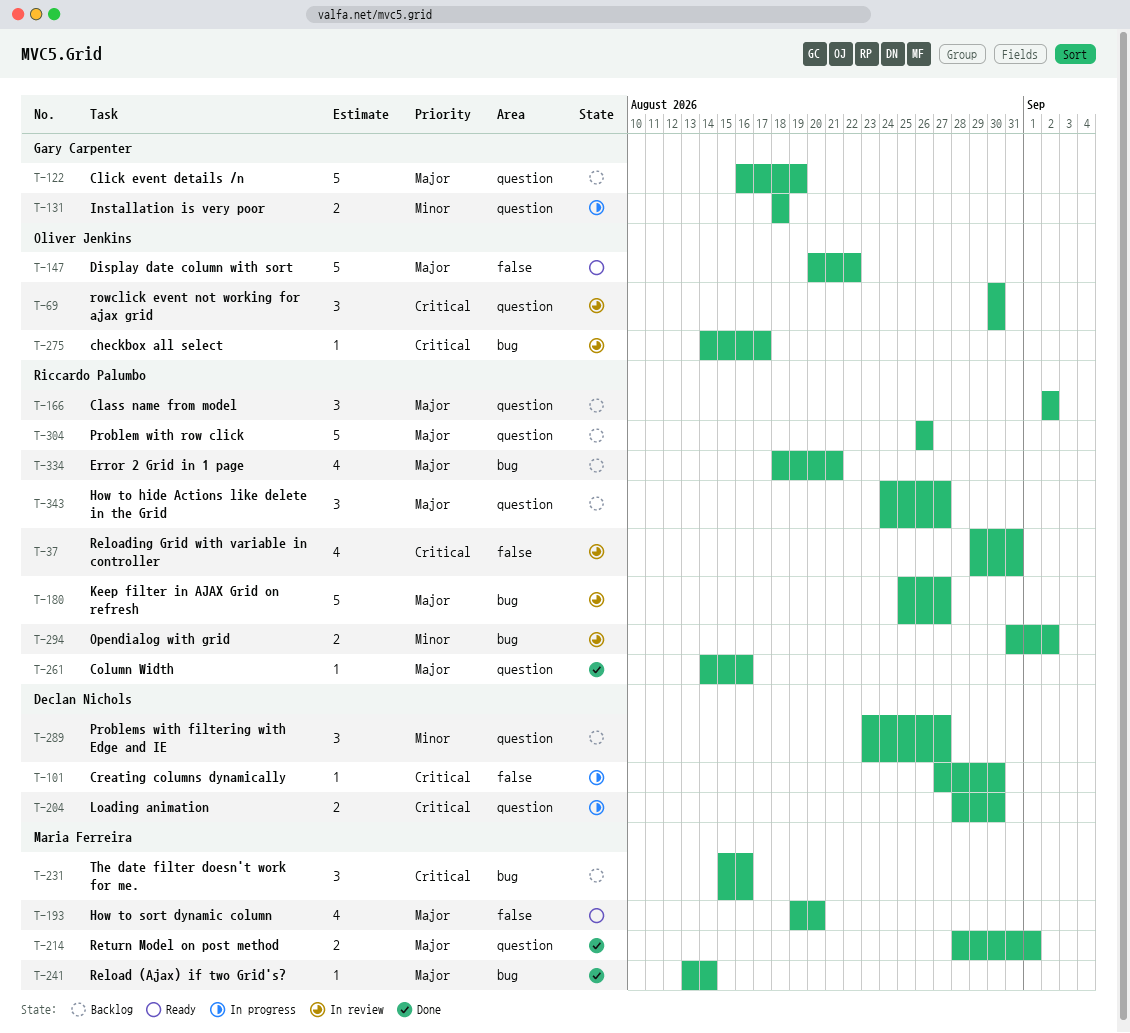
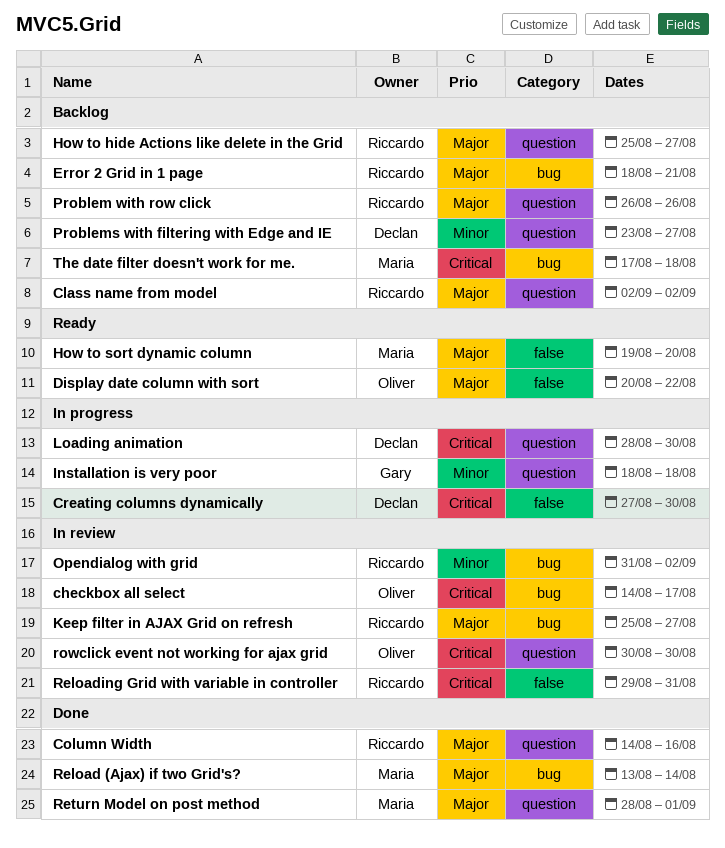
Click event details /n: present -> none
How to hide Actions like delete in the Grid, start: Aug 24 -> Aug 25
The date filter doesn't work for me., start: Aug 15 -> Aug 17
The date filter doesn't work for me., due: Aug 16 -> Aug 18

